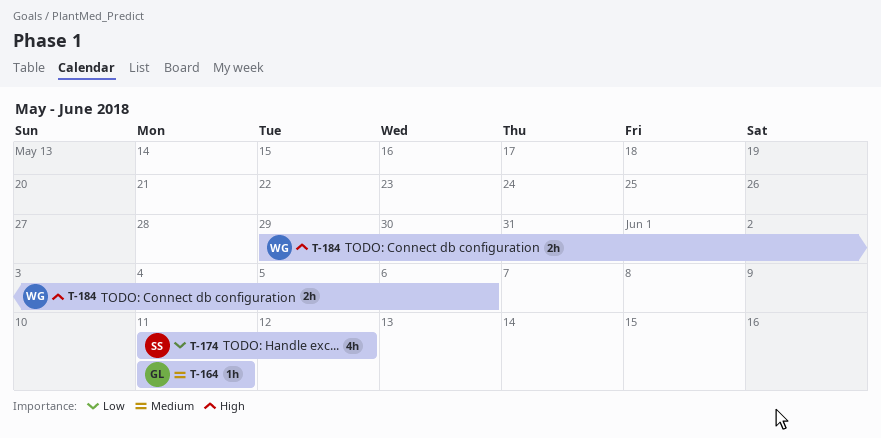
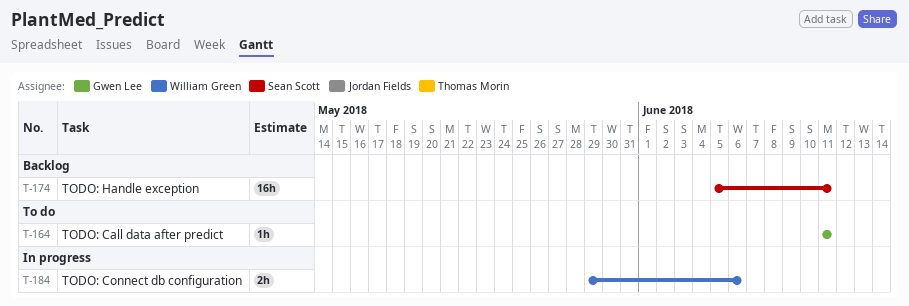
T-174, estimate: 4h -> 16h
T-174, start: Jun 11 -> Jun 5
T-174, due: Jun 12 -> Jun 11

